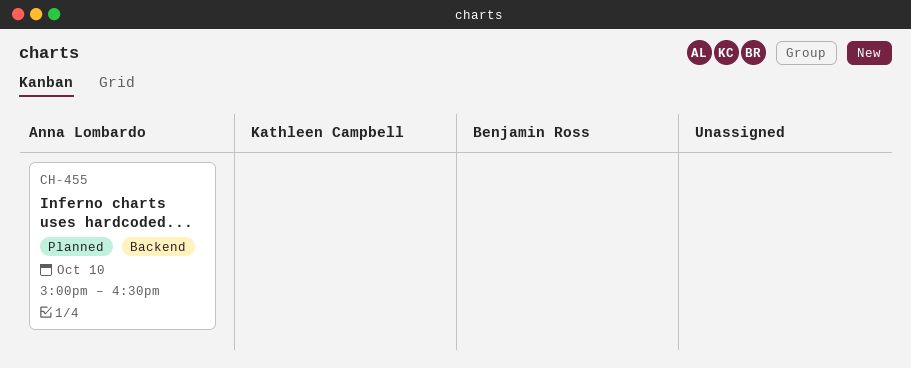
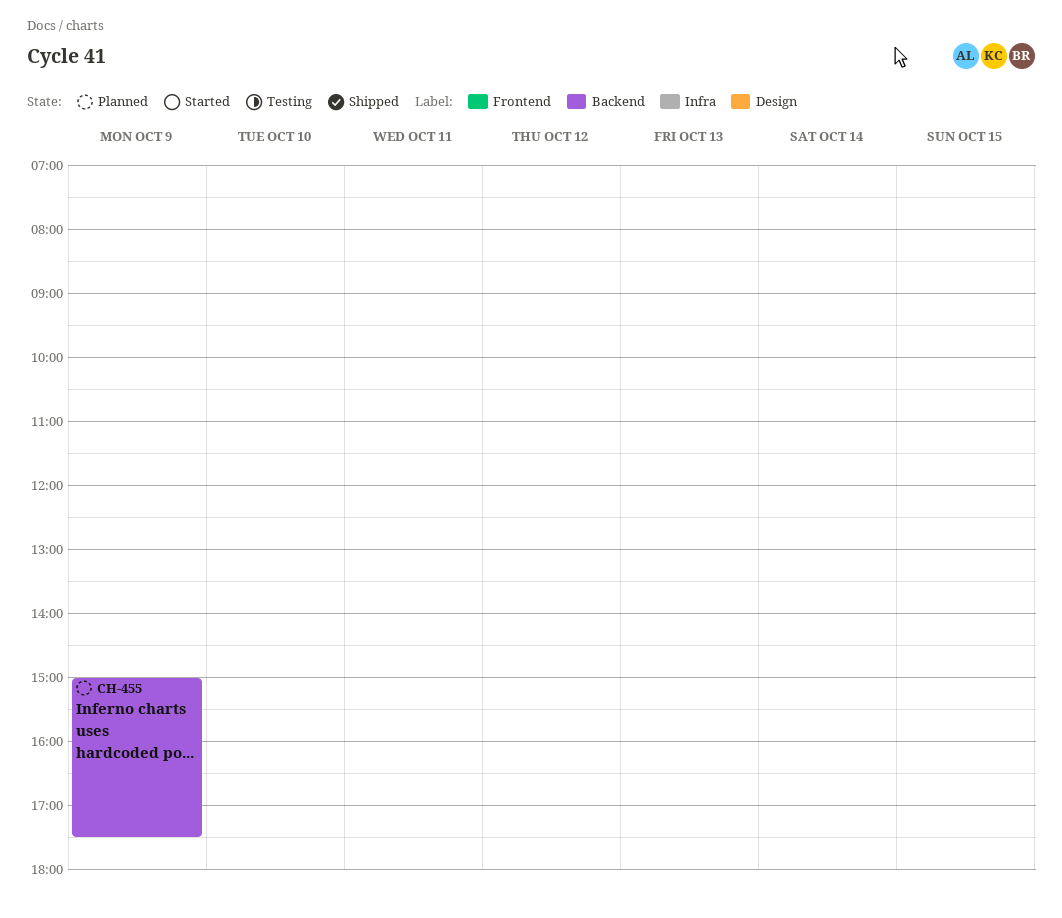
CH-455, day: Oct 10 -> Oct 9
CH-455, ends: 16:30 -> 17:30

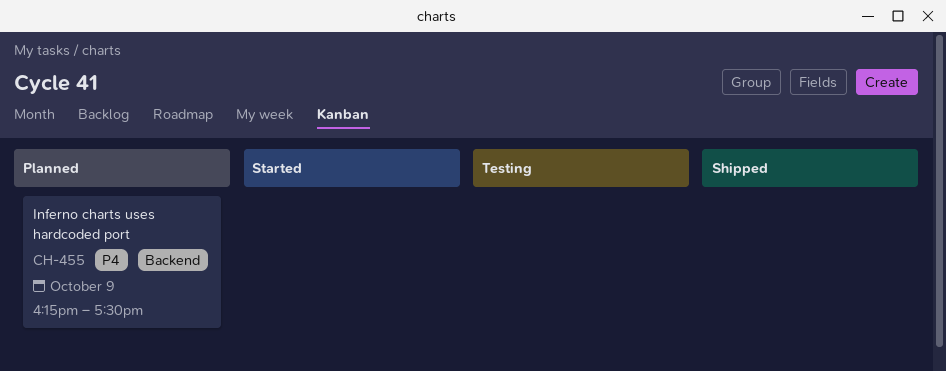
CH-455, begins: 15:00 -> 16:15

